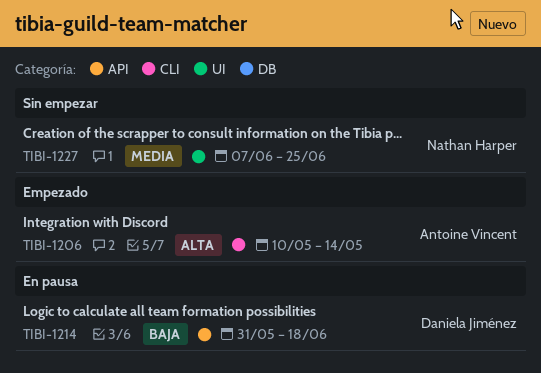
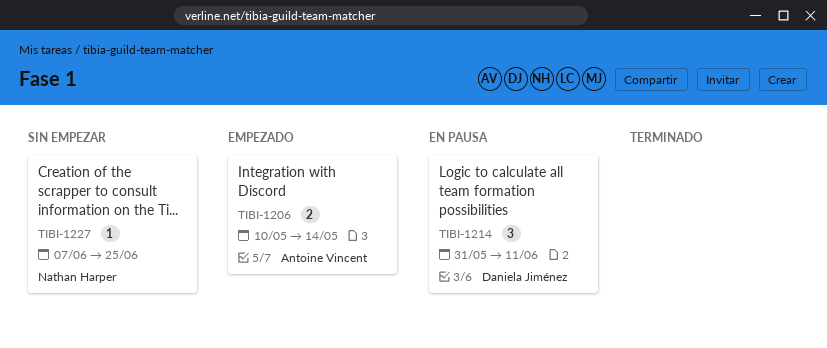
TIBI-1214, due: Jun 18 -> Jun 11

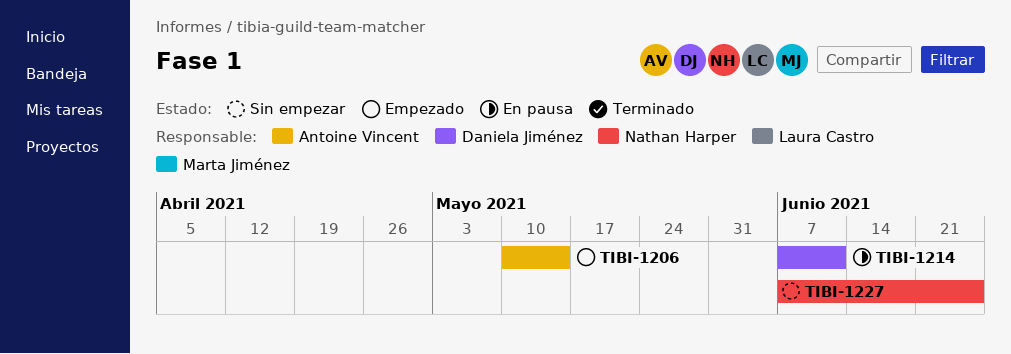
TIBI-1214, start: May 31 -> Jun 7

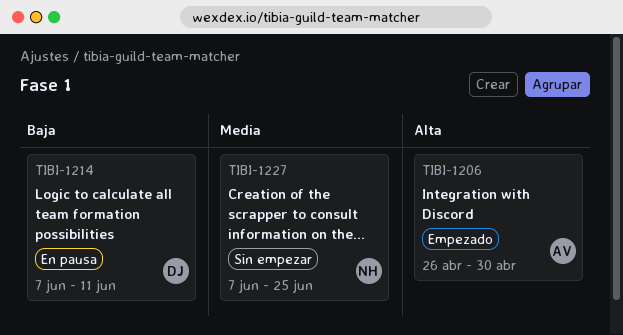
TIBI-1206, start: May 10 -> Apr 26
TIBI-1206, due: May 14 -> Apr 30

